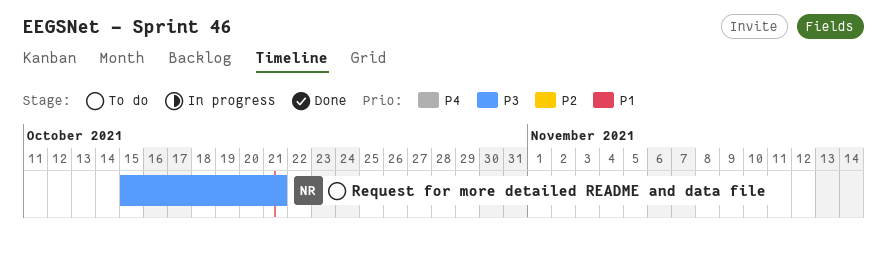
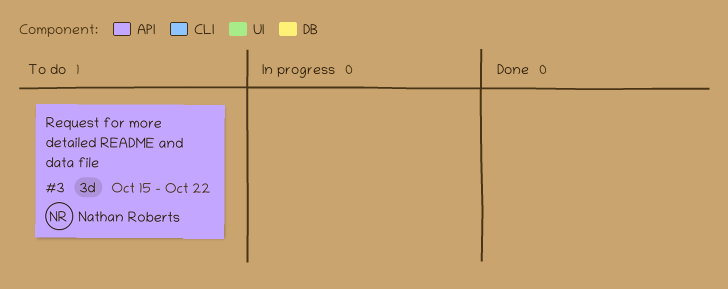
Request for more detailed README and data file, due: Oct 21 -> Oct 22

